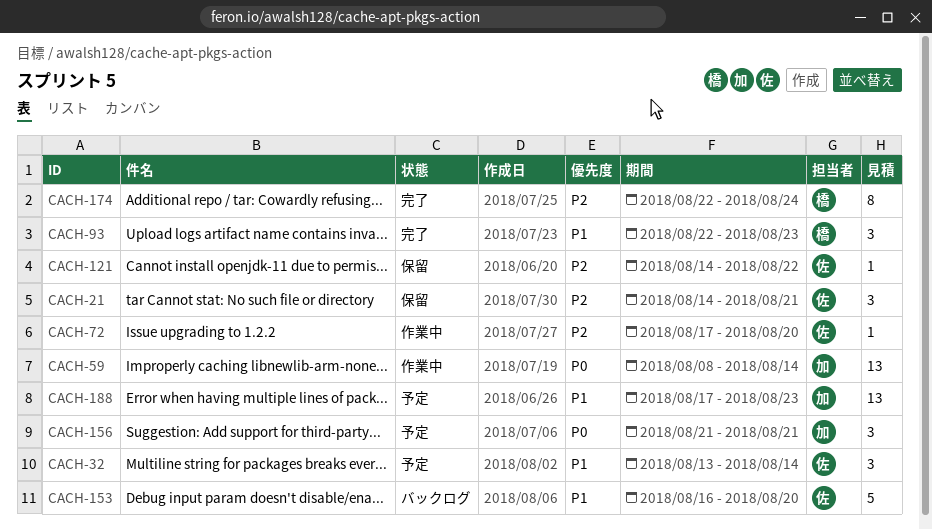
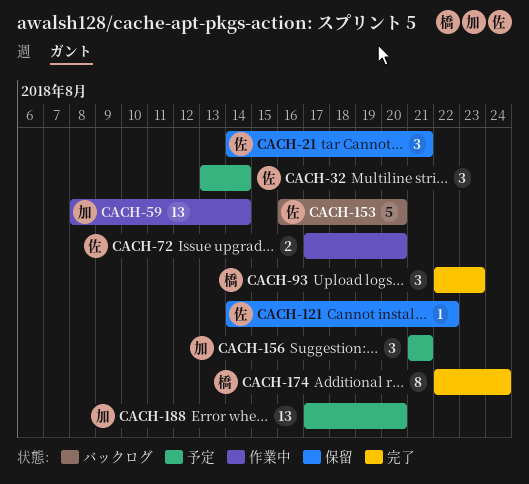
CACH-72, estimate: 1 -> 2
CACH-188, due: Aug 23 -> Aug 20

